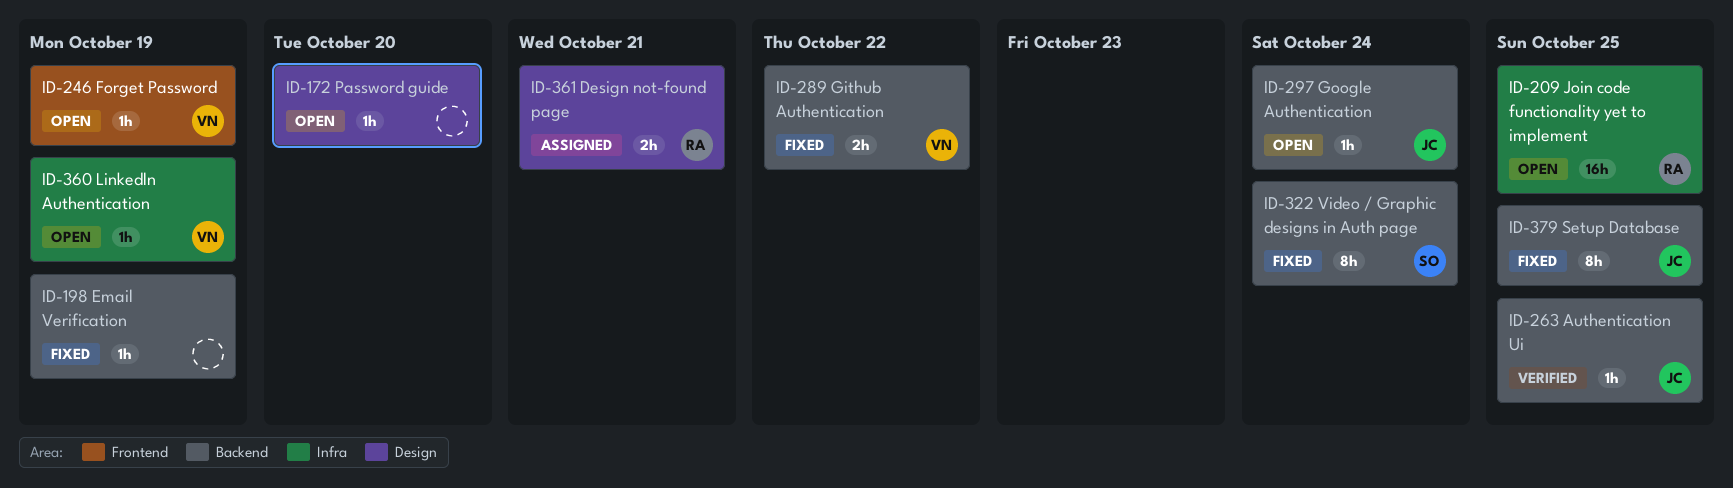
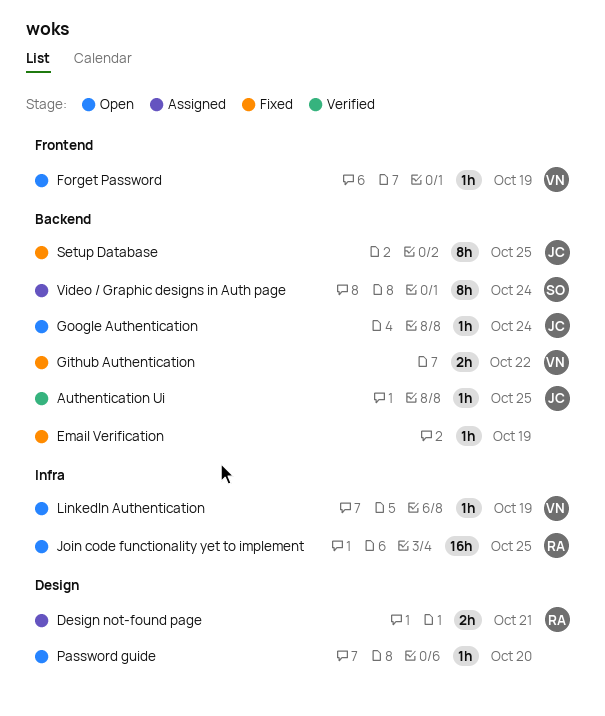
Video / Graphic designs in Auth page, status: Fixed -> Assigned

